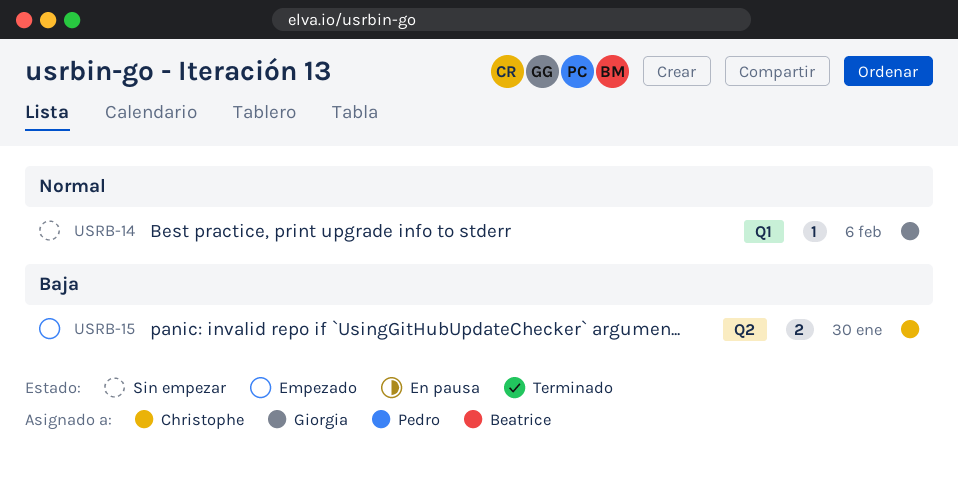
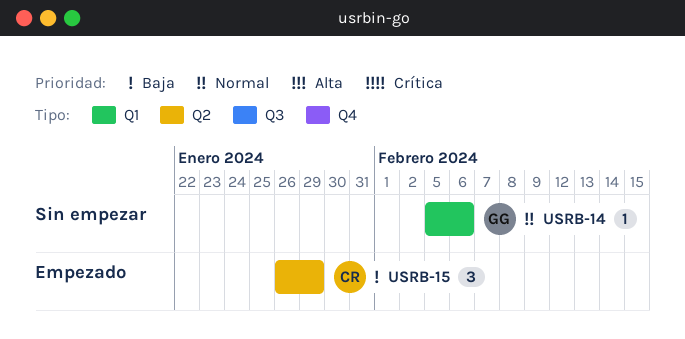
USRB-15, estimate: 2 -> 3
USRB-15, due: Jan 30 -> Jan 29

